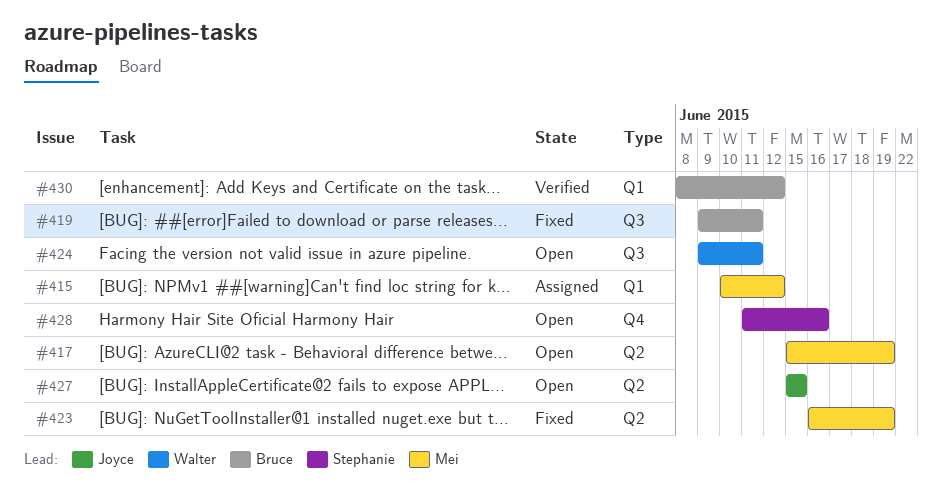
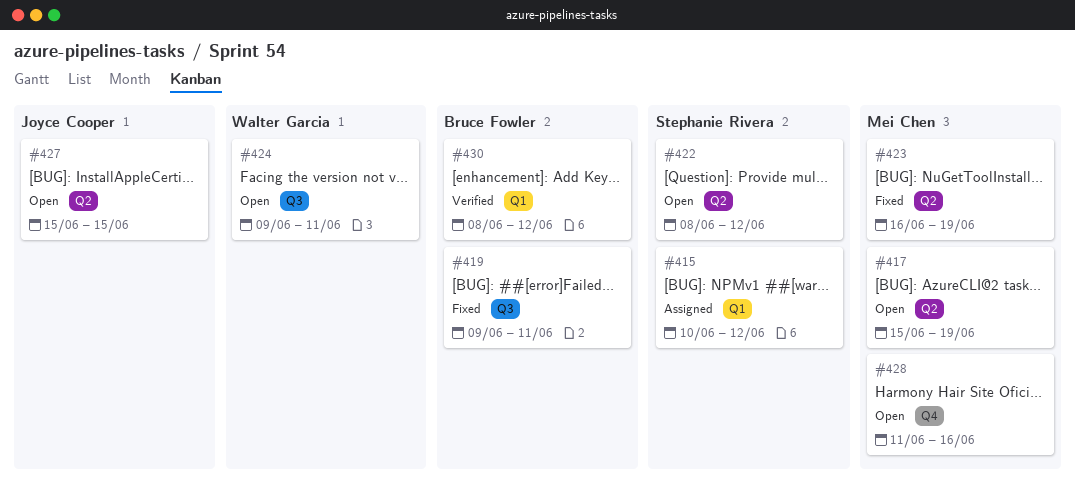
#415, owner: Mei Chen -> Stephanie Rivera
#422: none -> present
#428, owner: Stephanie Rivera -> Mei Chen

